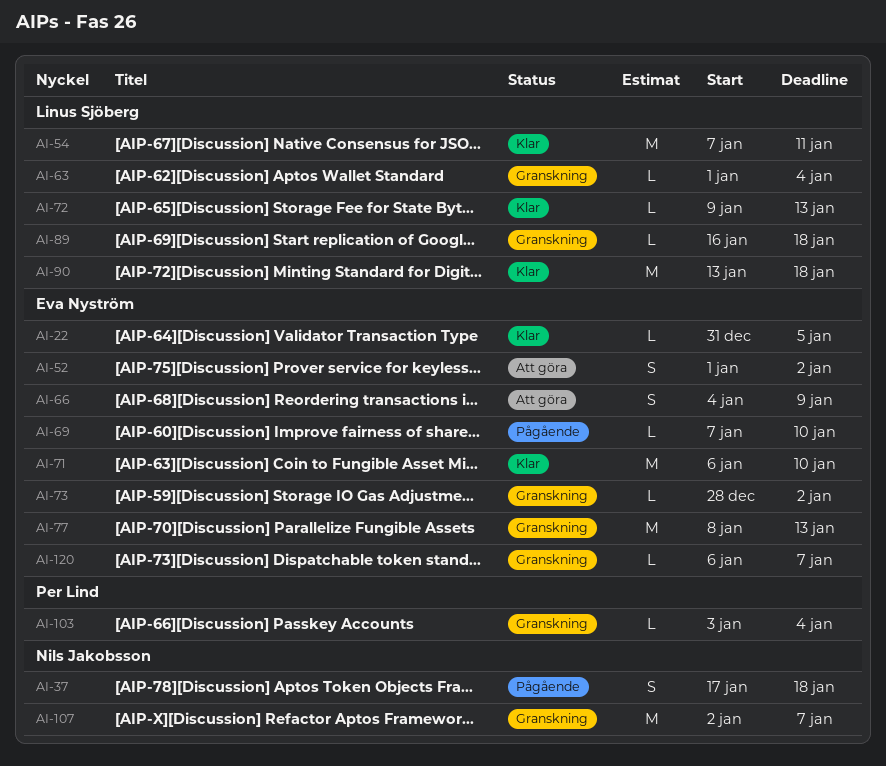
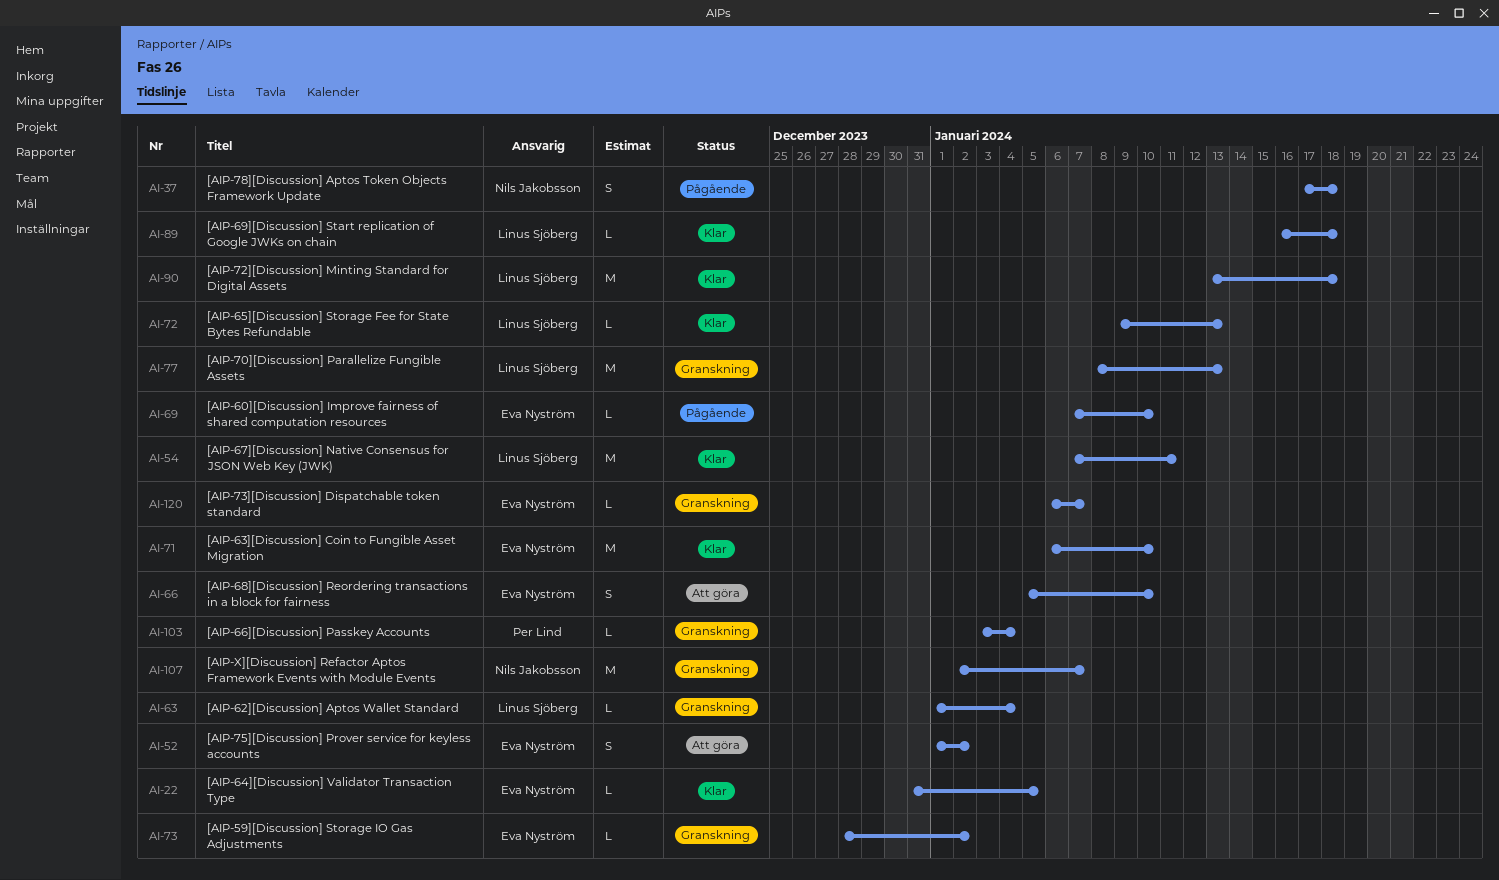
AI-66, start: Jan 4 -> Jan 5
AI-66, due: Jan 9 -> Jan 10
AI-77, owner: Eva Nyström -> Linus Sjöberg
AI-89, status: Granskning -> Klar

